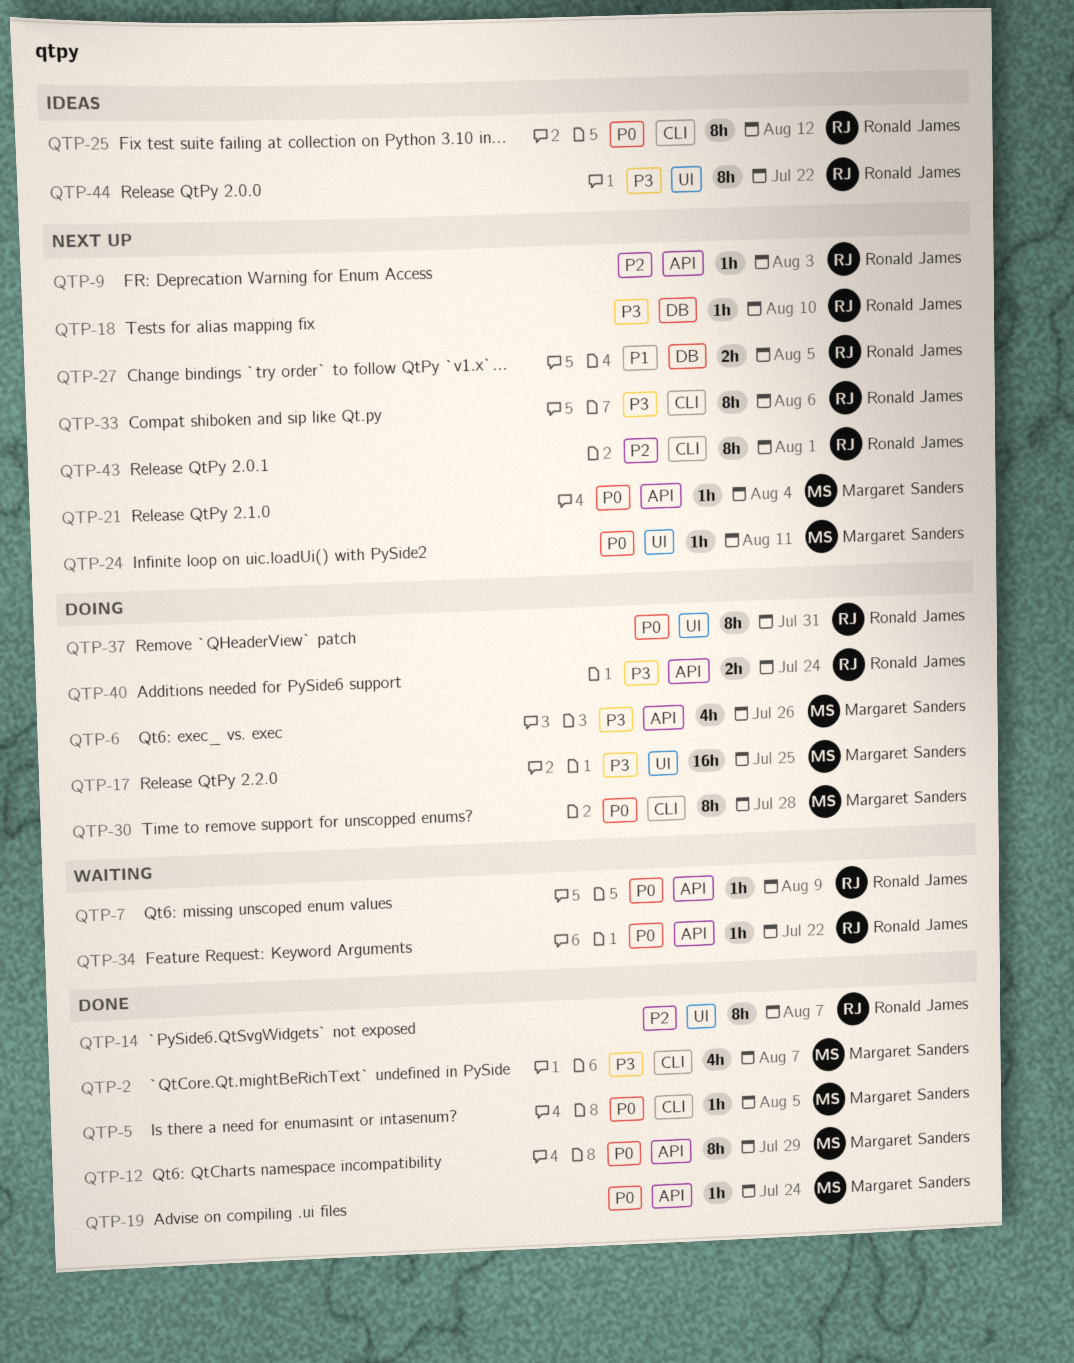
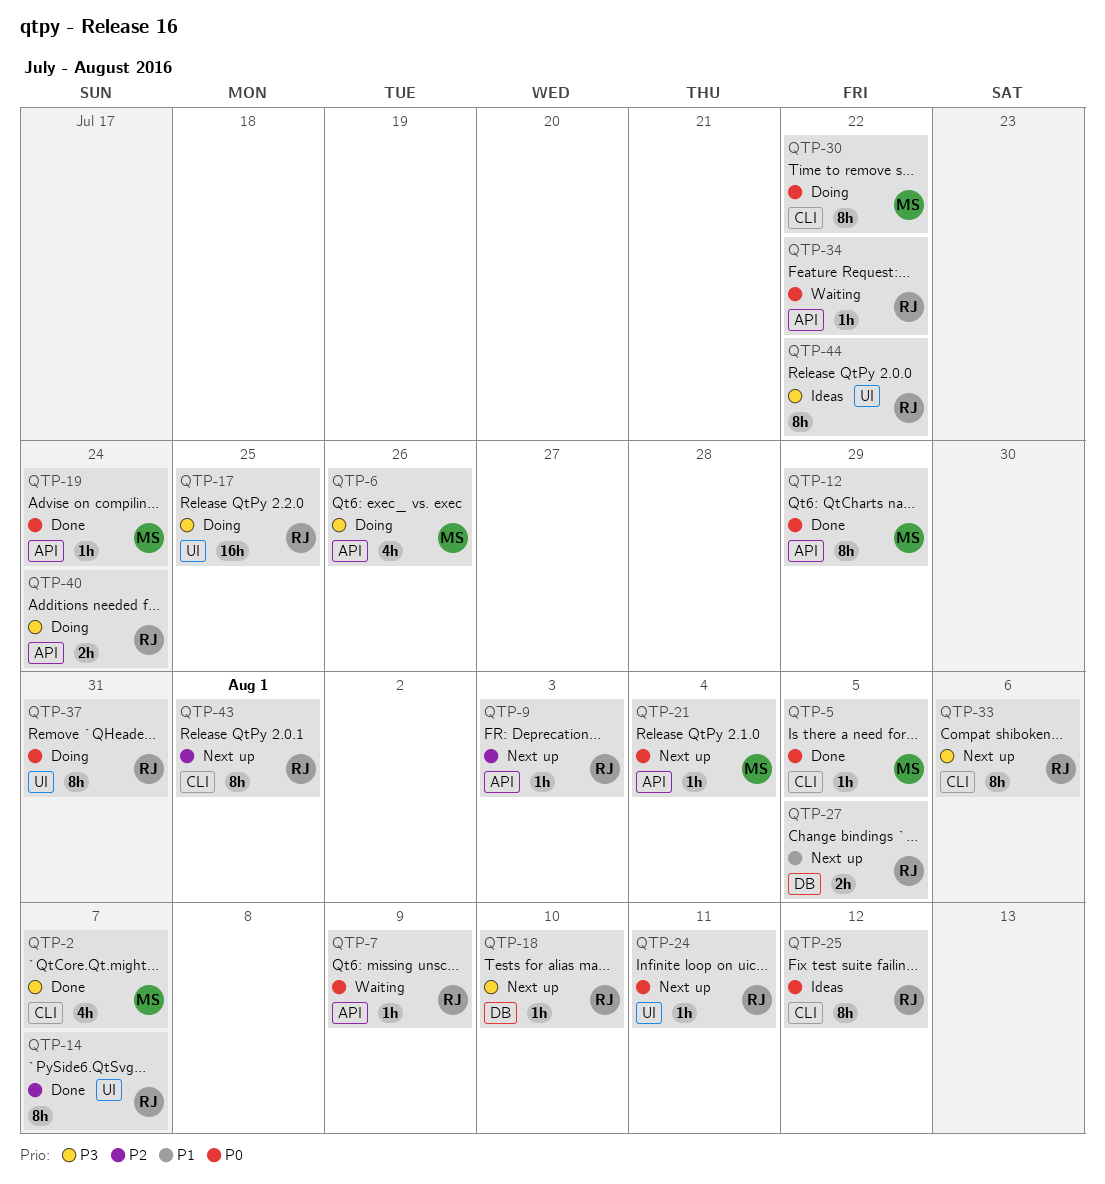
QTP-17, owner: Margaret Sanders -> Ronald James
QTP-24, owner: Margaret Sanders -> Ronald James
QTP-30, due: Jul 28 -> Jul 22

